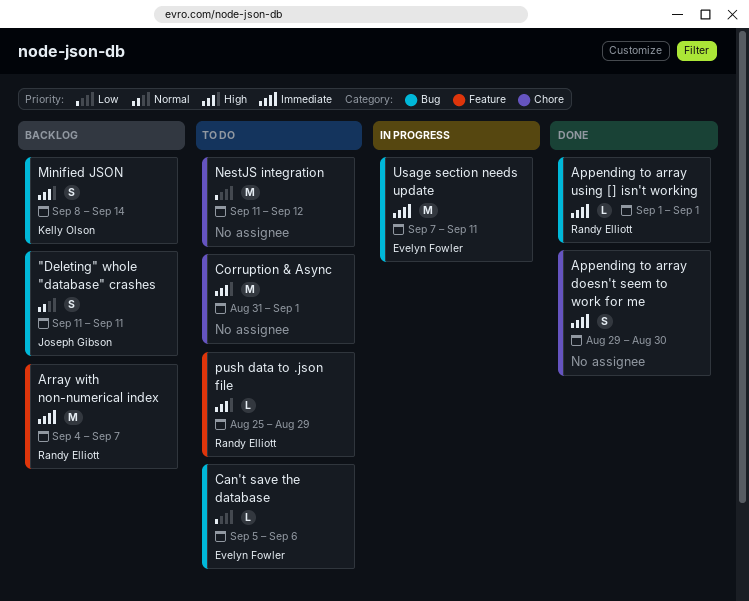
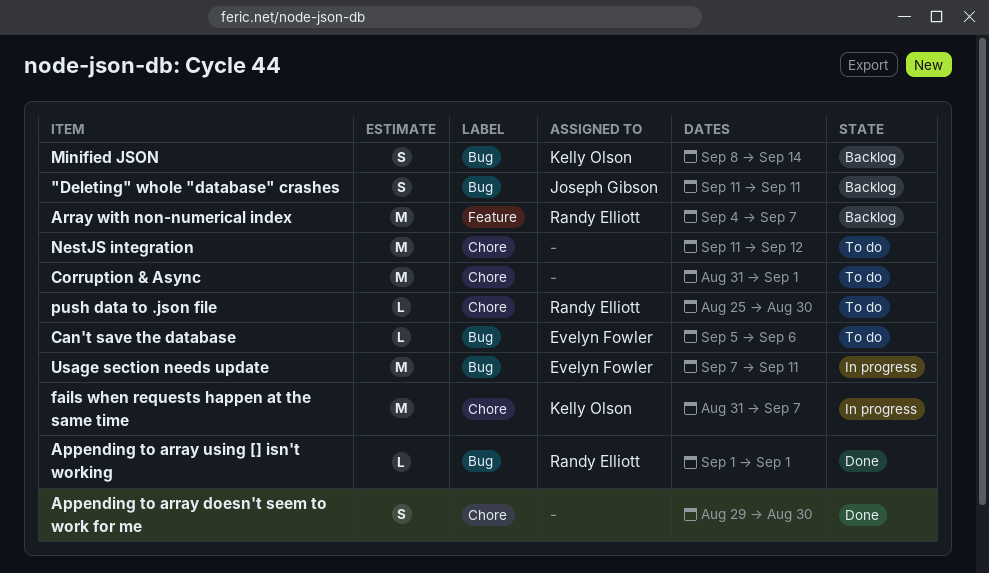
fails when requests happen at the same time: none -> present
push data to .json file, label: Feature -> Chore
push data to .json file, due: Aug 29 -> Aug 30

